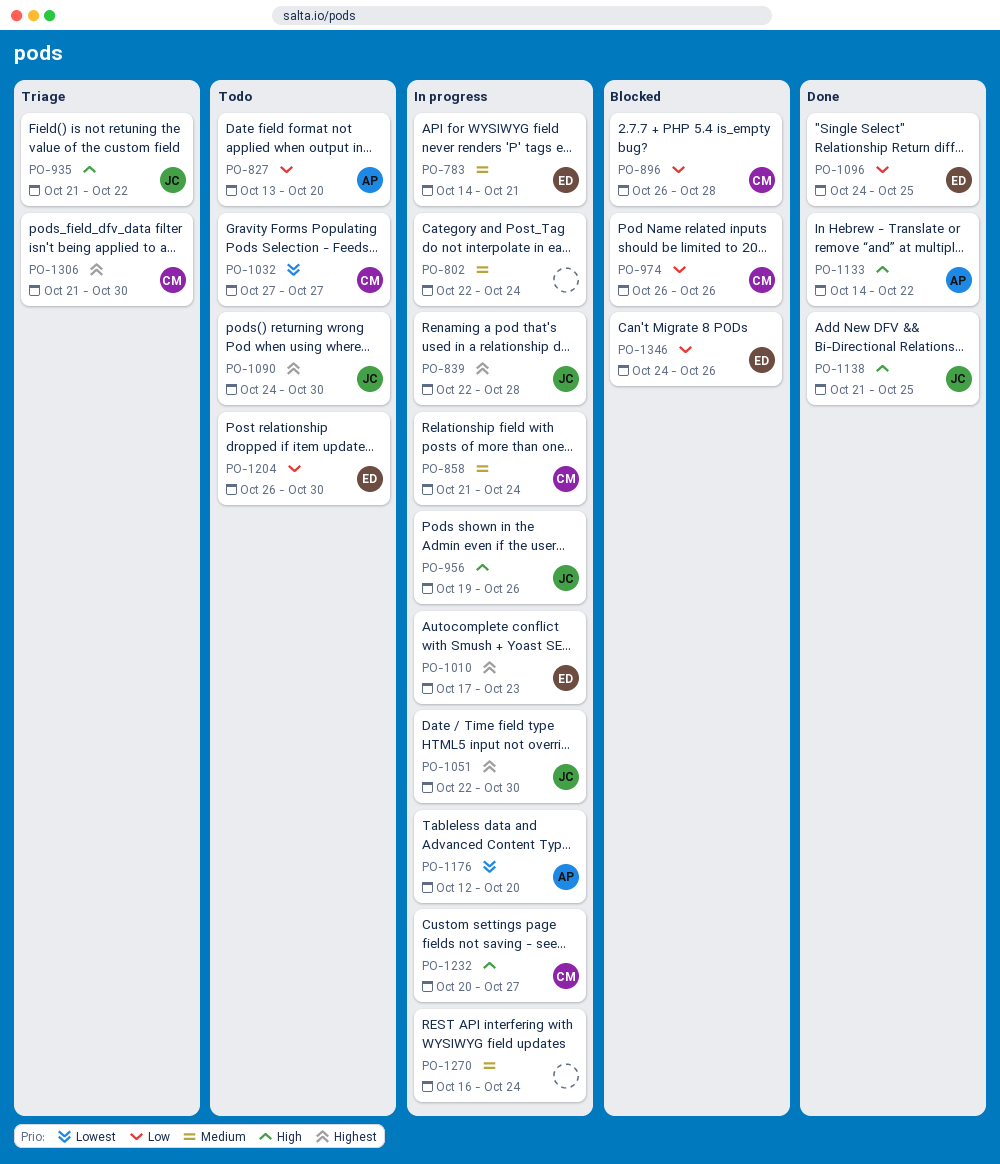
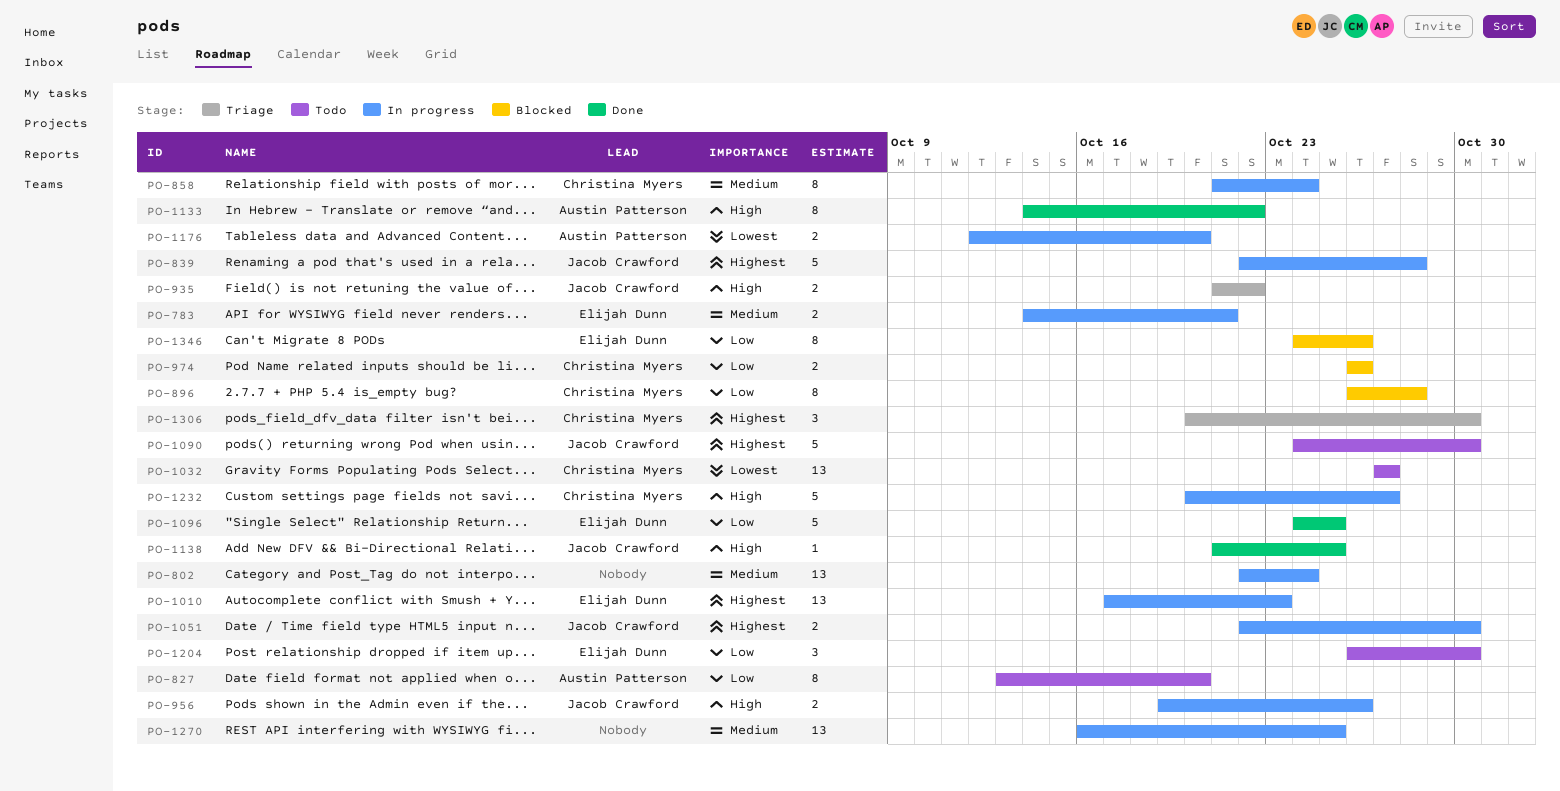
PO-1270, due: Oct 24 -> Oct 25
PO-1306, start: Oct 21 -> Oct 20

